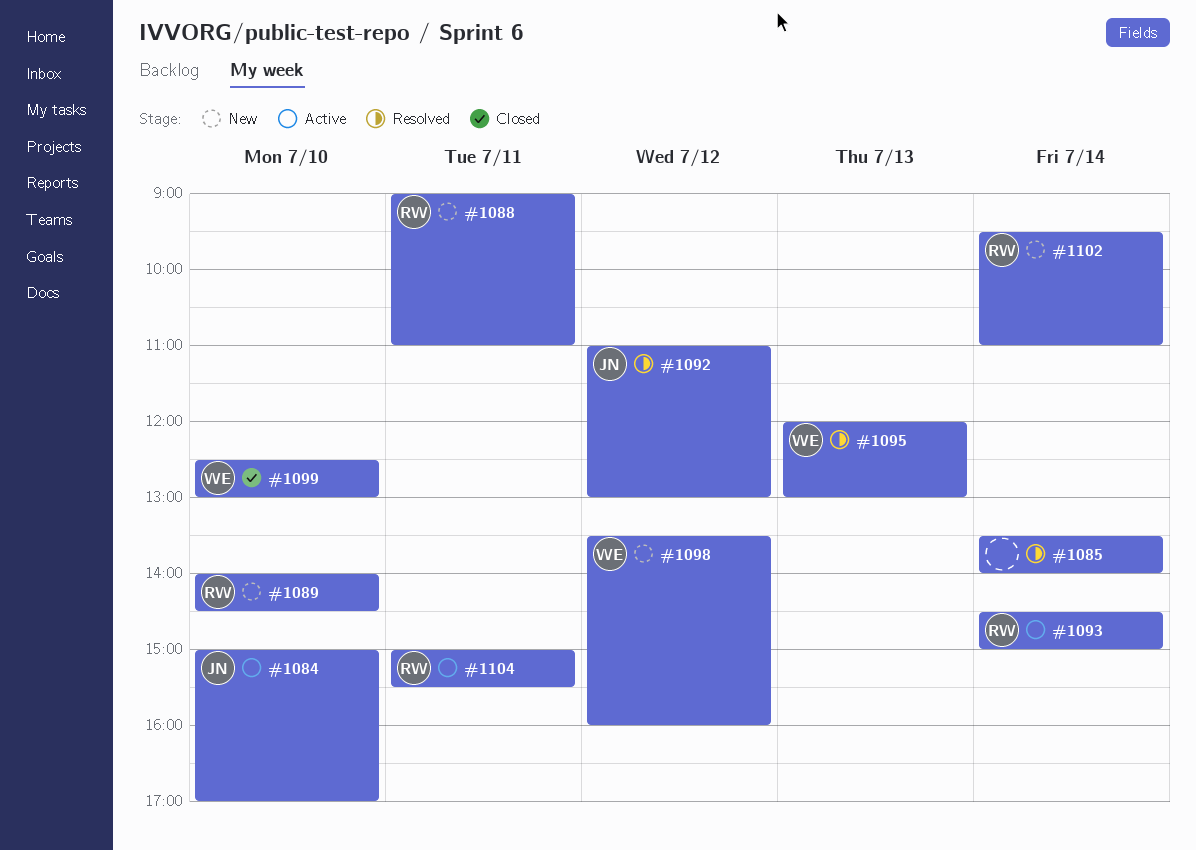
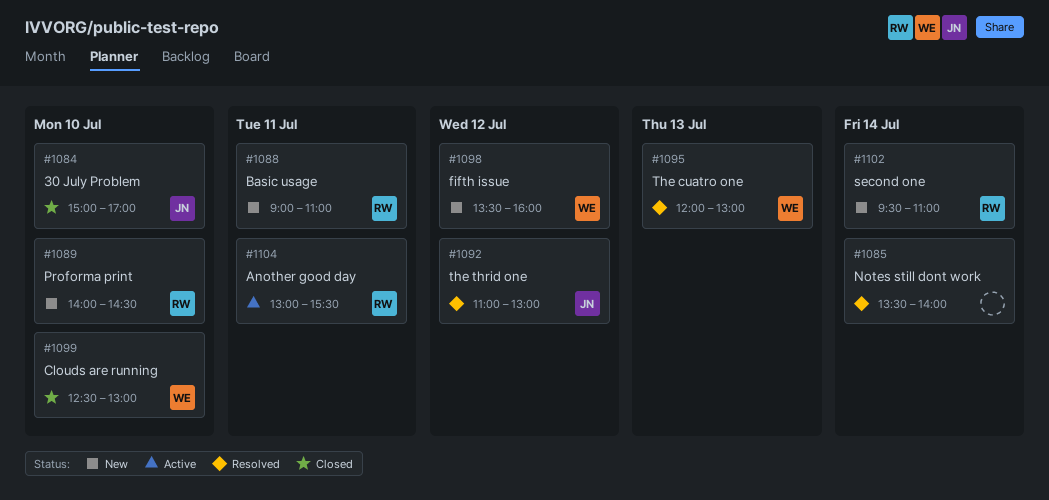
#1084, status: Active -> Closed
#1093: present -> none
#1104, begins: 15:00 -> 13:00

